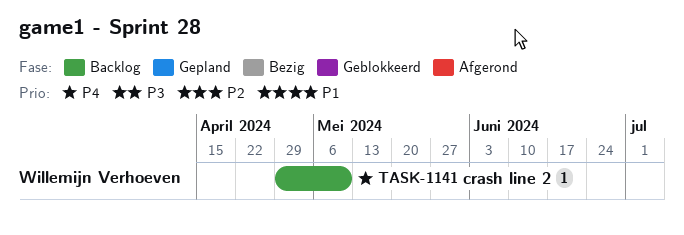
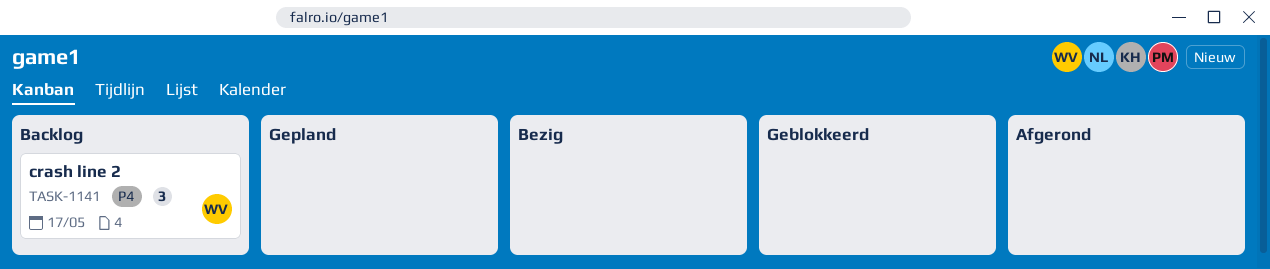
TASK-1141, estimate: 1 -> 3
TASK-1141, due: May 10 -> May 17

